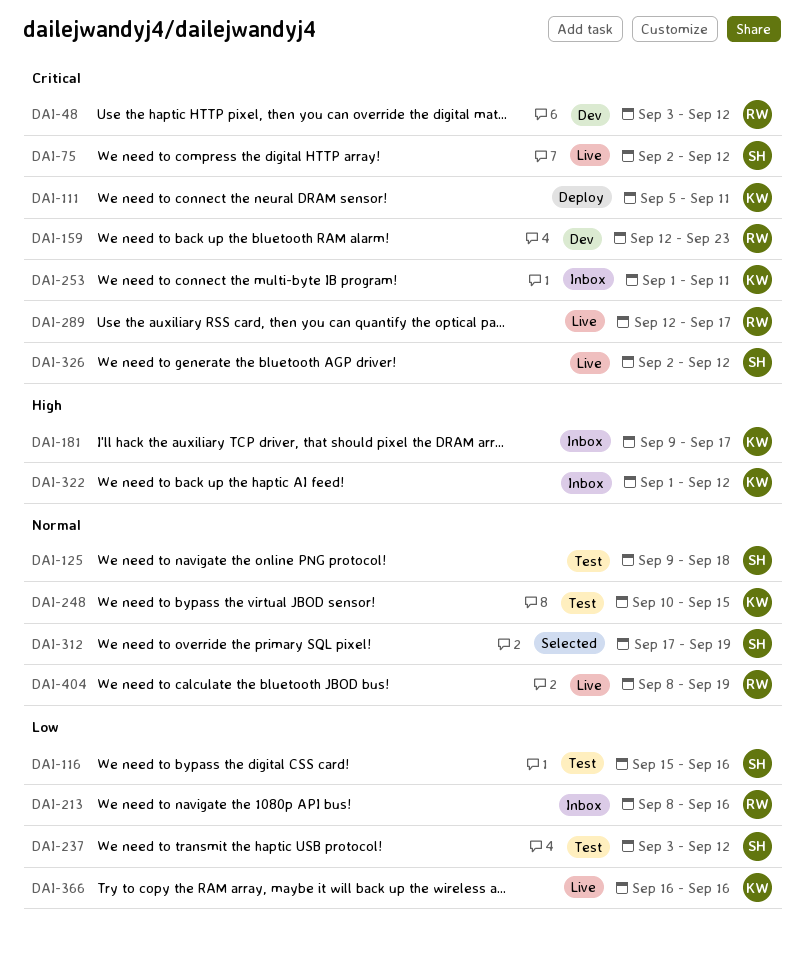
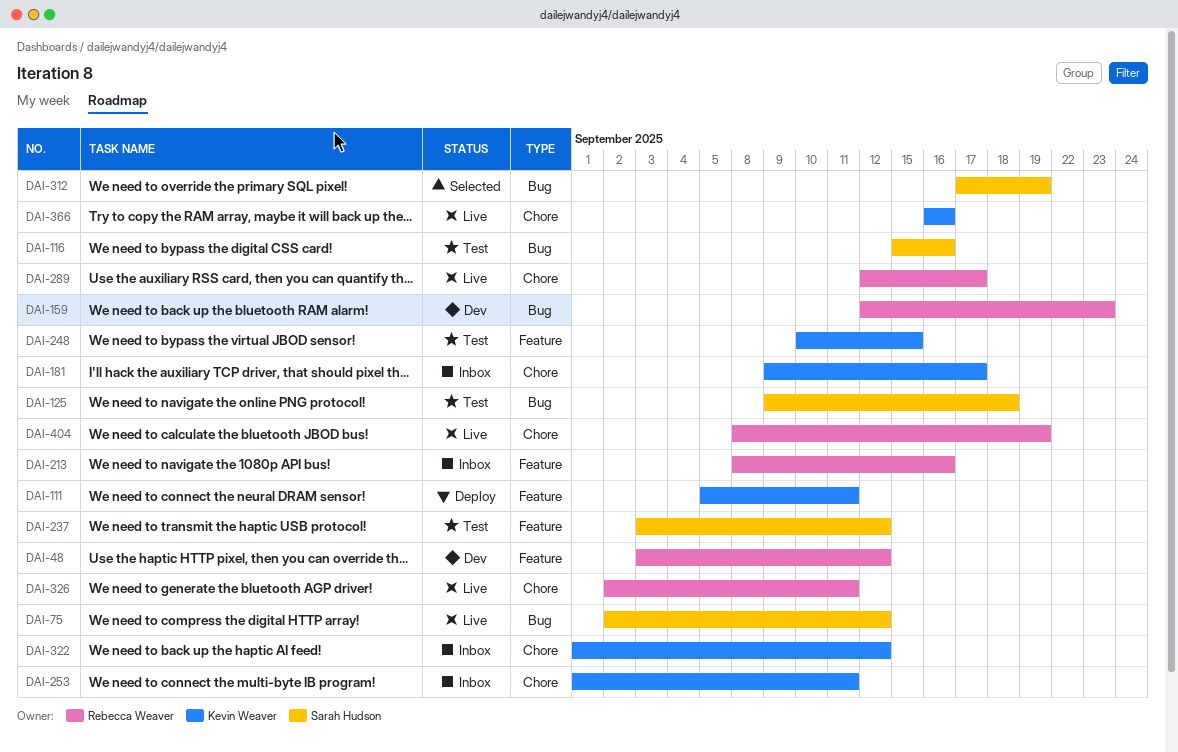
DAI-326, owner: Sarah Hudson -> Rebecca Weaver
DAI-326, due: Sep 12 -> Sep 11

